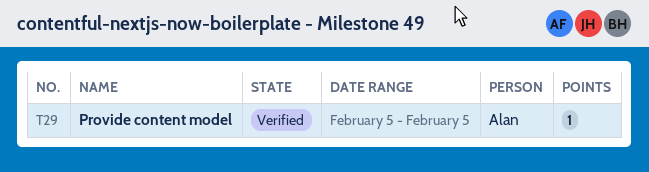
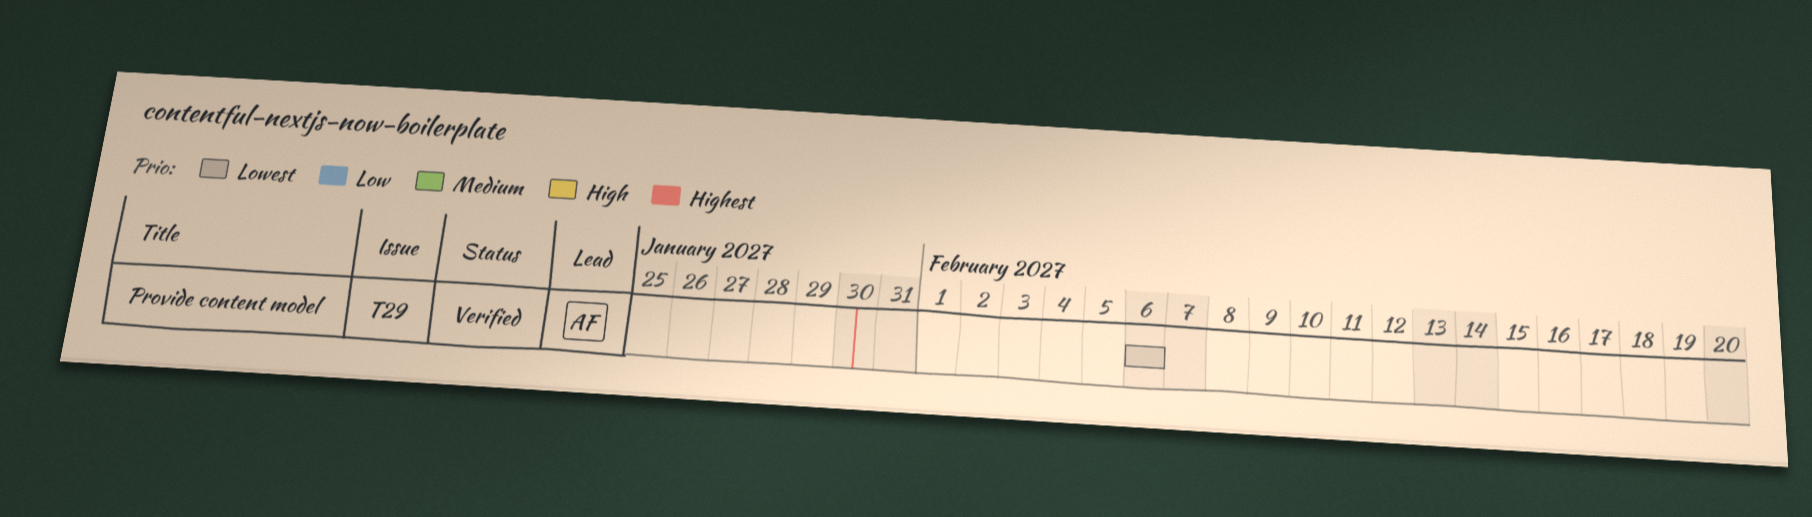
T29, start: Feb 5 -> Feb 6
T29, due: Feb 5 -> Feb 6

